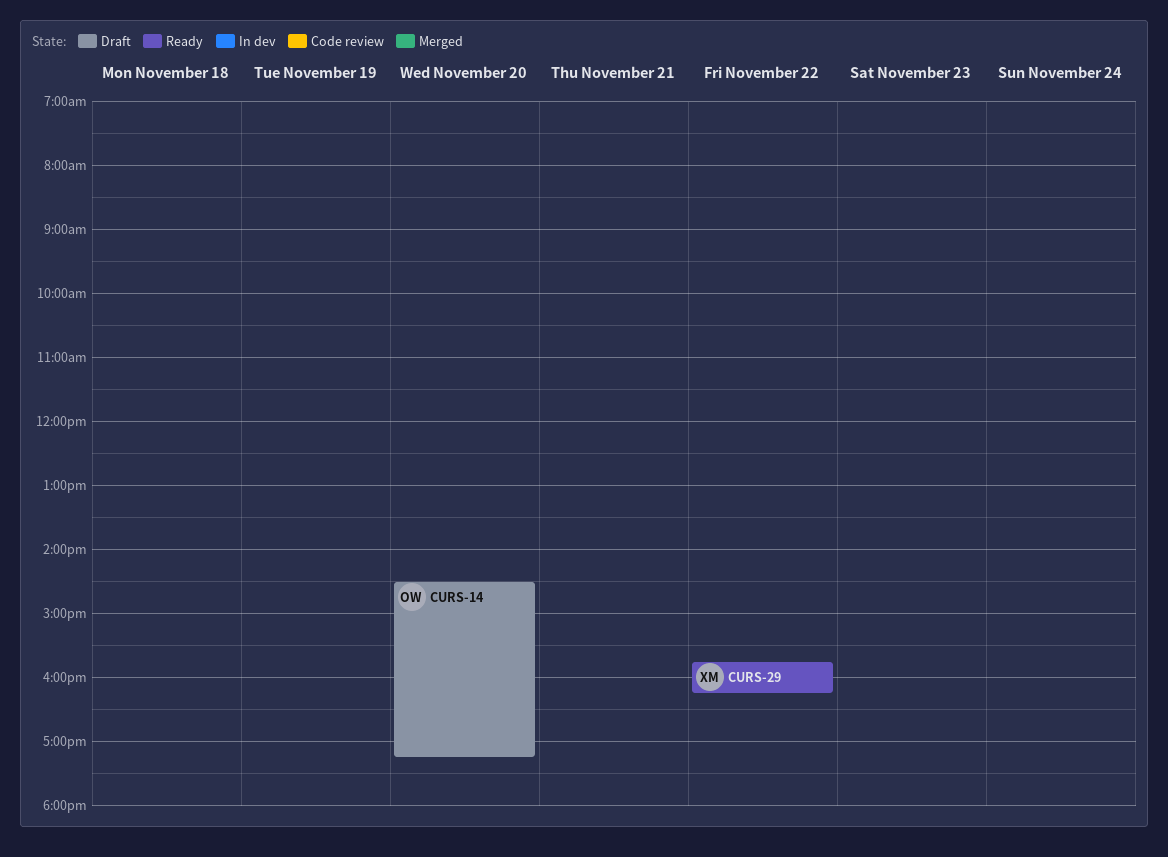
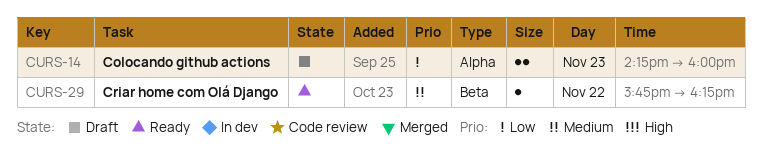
CURS-14, day: Nov 20 -> Nov 23
CURS-14, begins: 14:30 -> 14:15
CURS-14, ends: 17:15 -> 16:00

